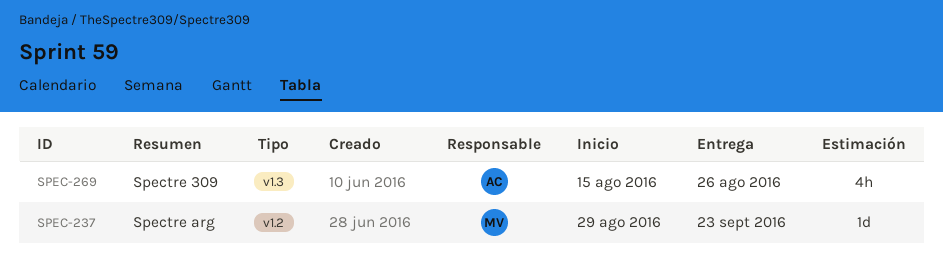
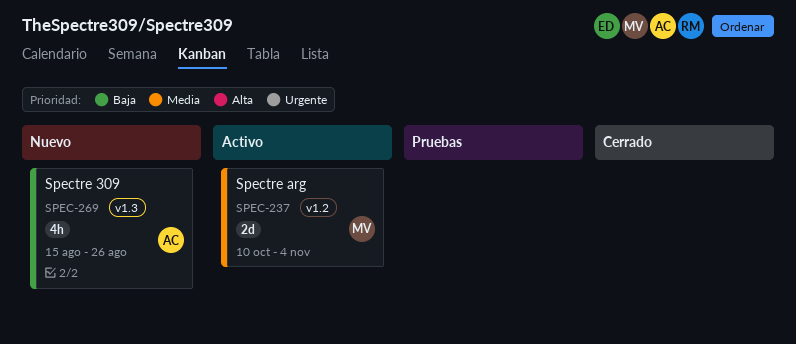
SPEC-237, estimate: 1d -> 2d
SPEC-237, start: Aug 29 -> Oct 10
SPEC-237, due: Sep 23 -> Nov 4

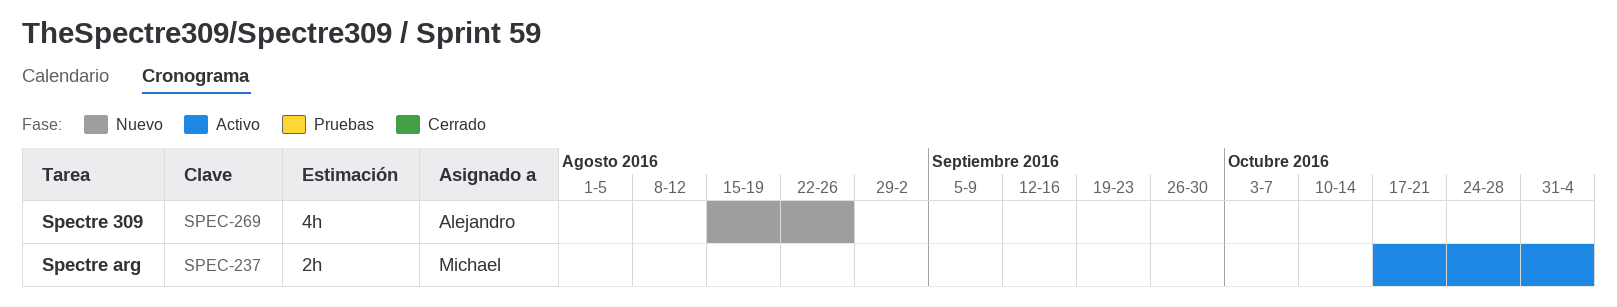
SPEC-237, estimate: 2d -> 2h
SPEC-237, start: Oct 10 -> Oct 17

